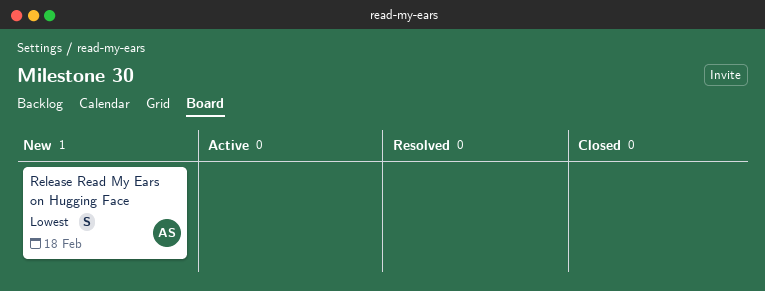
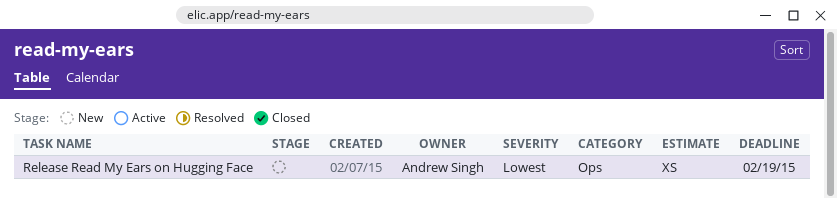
Release Read My Ears on Hugging Face, estimate: S -> XS
Release Read My Ears on Hugging Face, due: Feb 18 -> Feb 19

